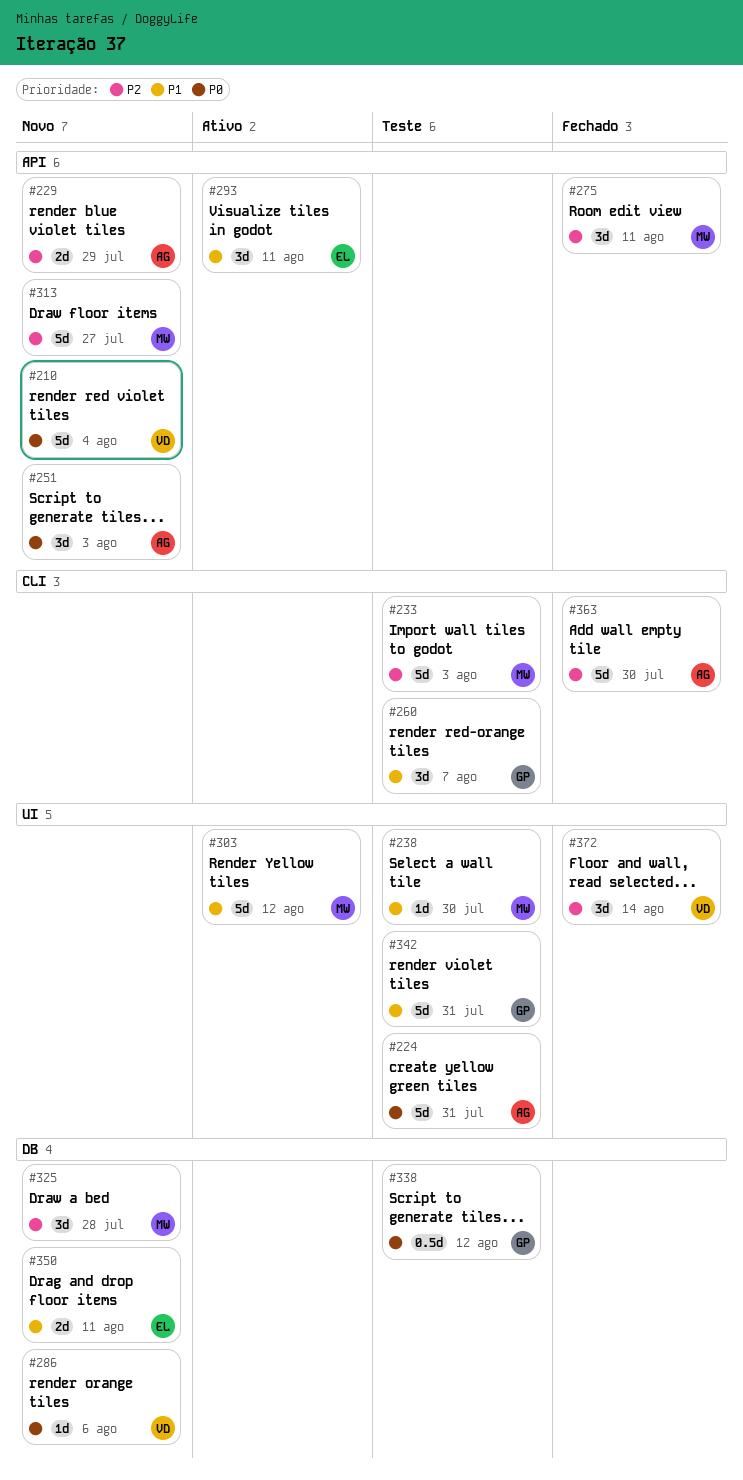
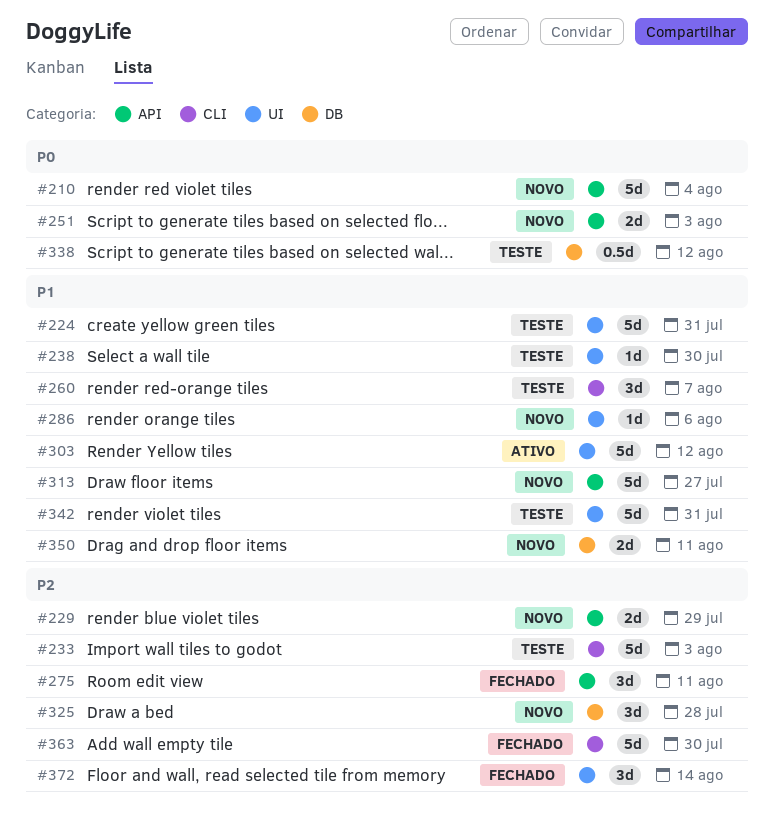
#224, priority: P0 -> P1
#251, estimate: 3d -> 2d
#286, priority: P0 -> P1
#286, label: DB -> UI
#293: present -> none
#313, priority: P2 -> P1

